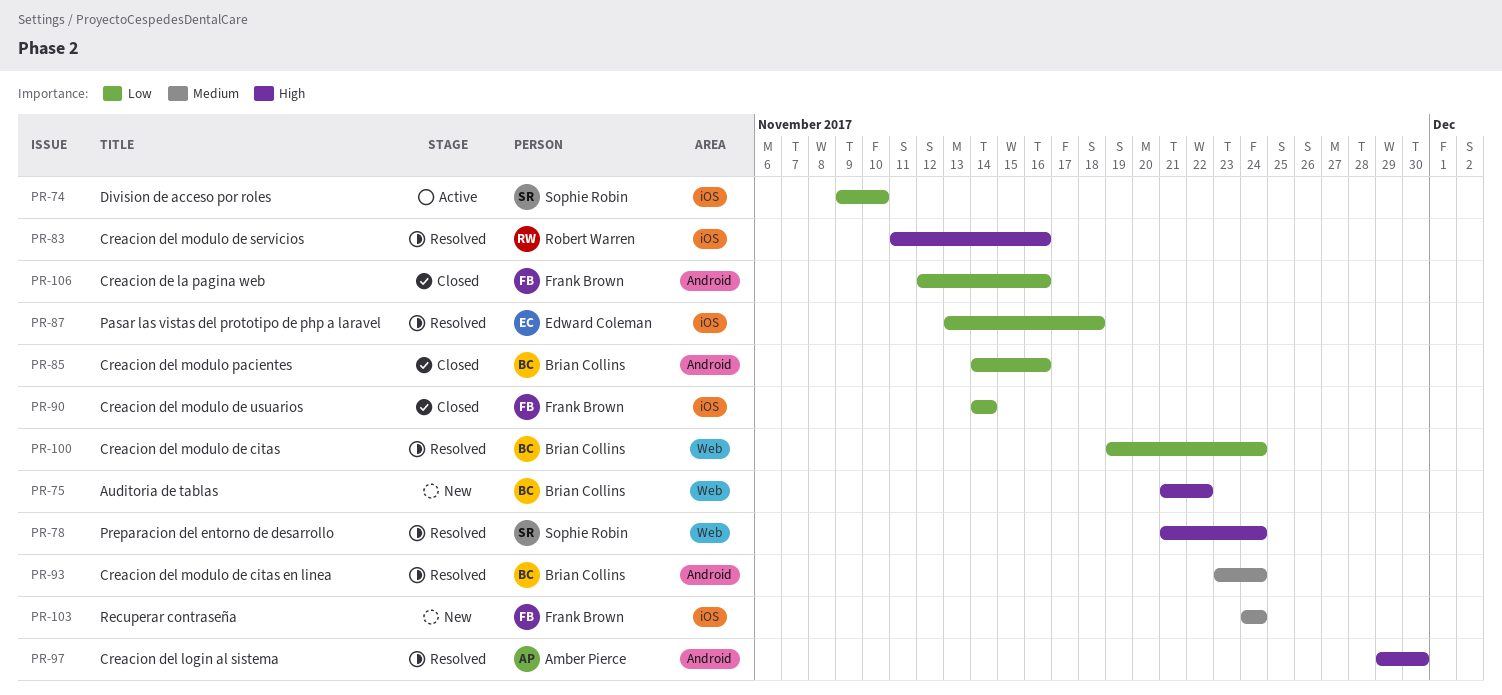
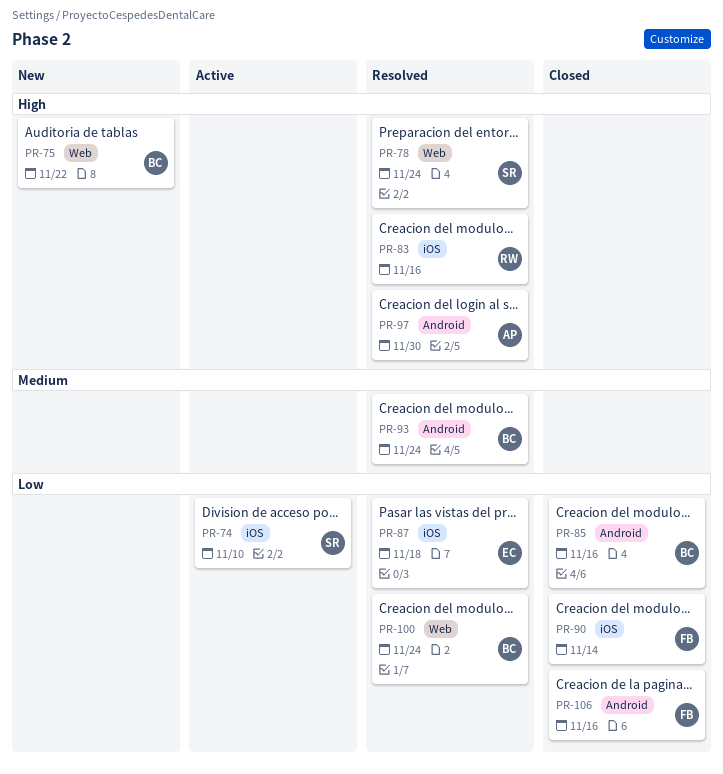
PR-103: present -> none

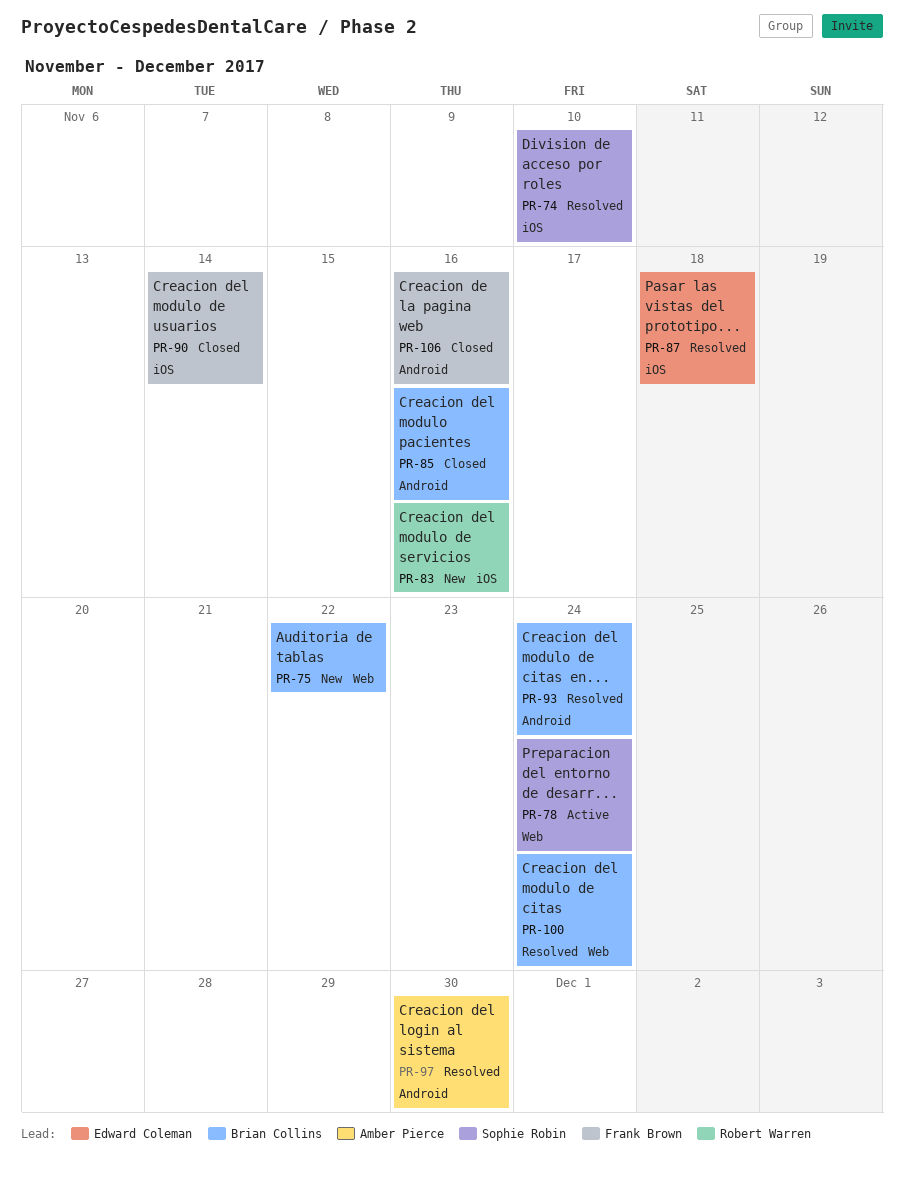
PR-74, status: Active -> Resolved
PR-78, status: Resolved -> Active
PR-83, status: Resolved -> New

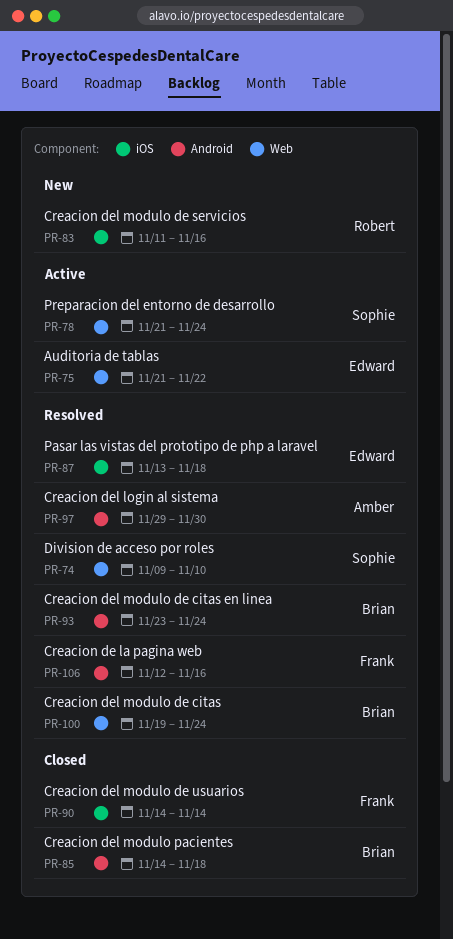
PR-74, label: iOS -> Web
PR-75, status: New -> Active
PR-75, owner: Brian Collins -> Edward Coleman
PR-85, due: Nov 16 -> Nov 18
PR-106, status: Closed -> Resolved

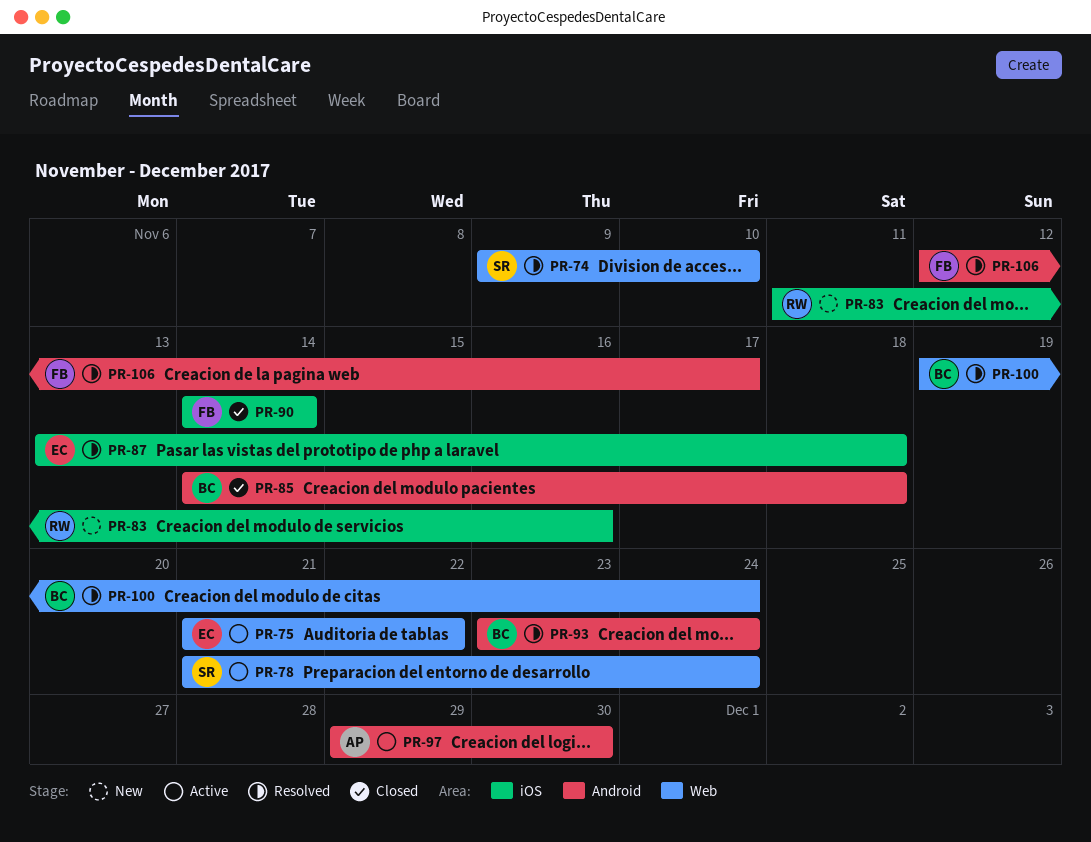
PR-97, status: Resolved -> Active
PR-106, due: Nov 16 -> Nov 17

